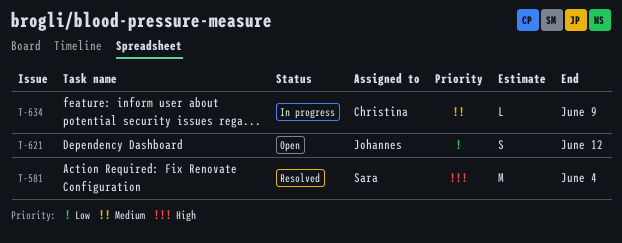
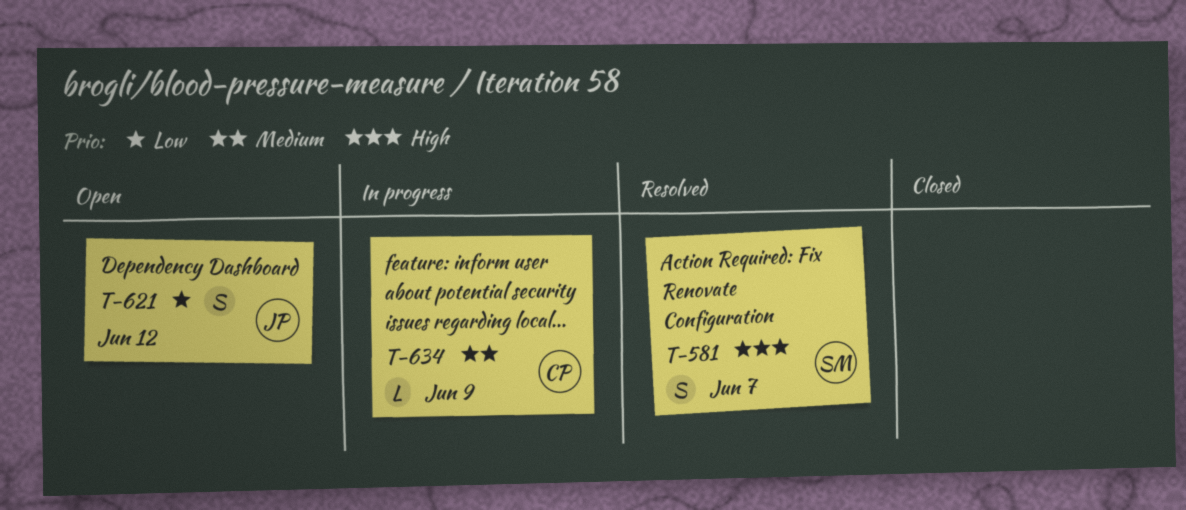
T-581, estimate: M -> S
T-581, due: Jun 4 -> Jun 7

